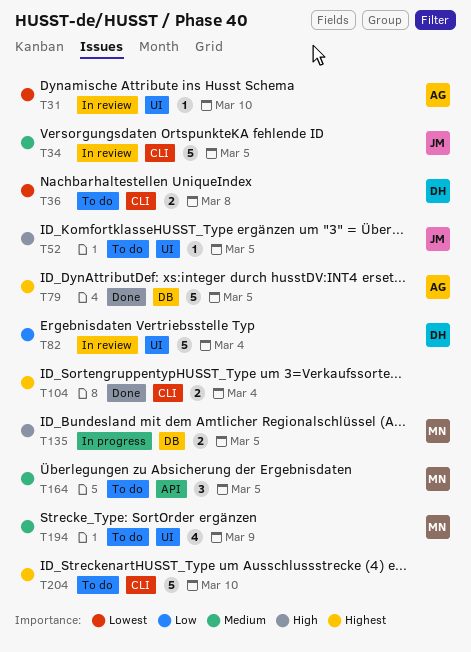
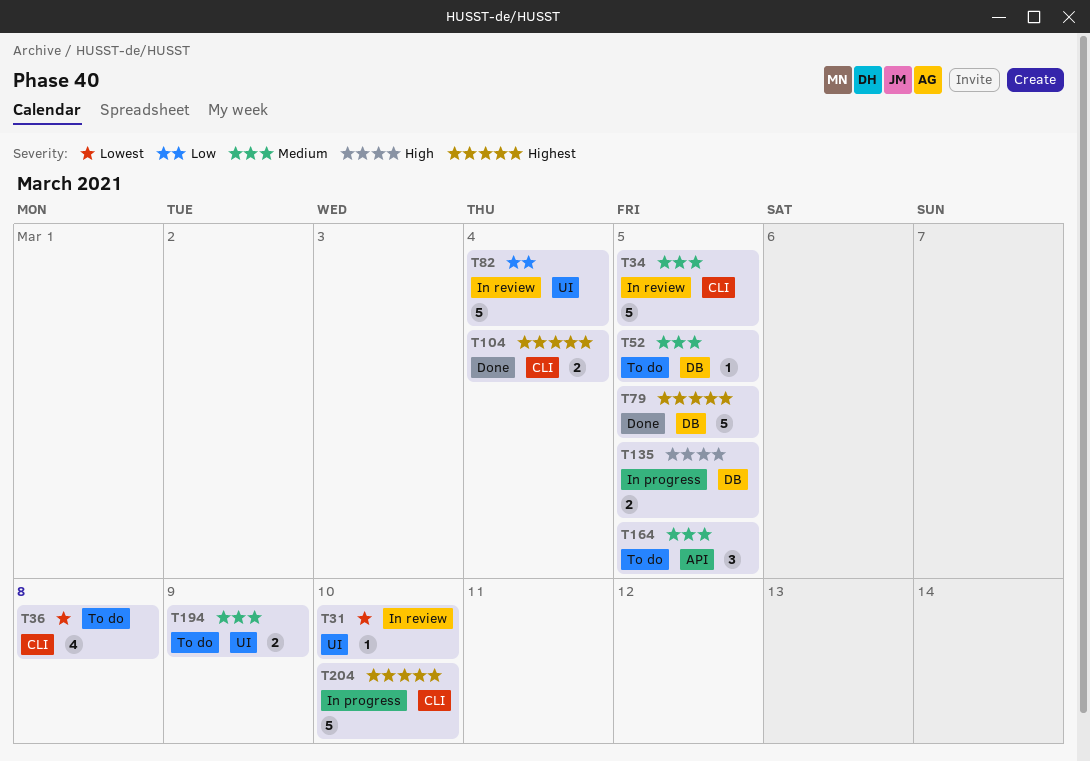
T36, estimate: 2 -> 4
T52, priority: High -> Medium
T52, label: UI -> DB
T194, estimate: 4 -> 2
T204, status: To do -> In progress

